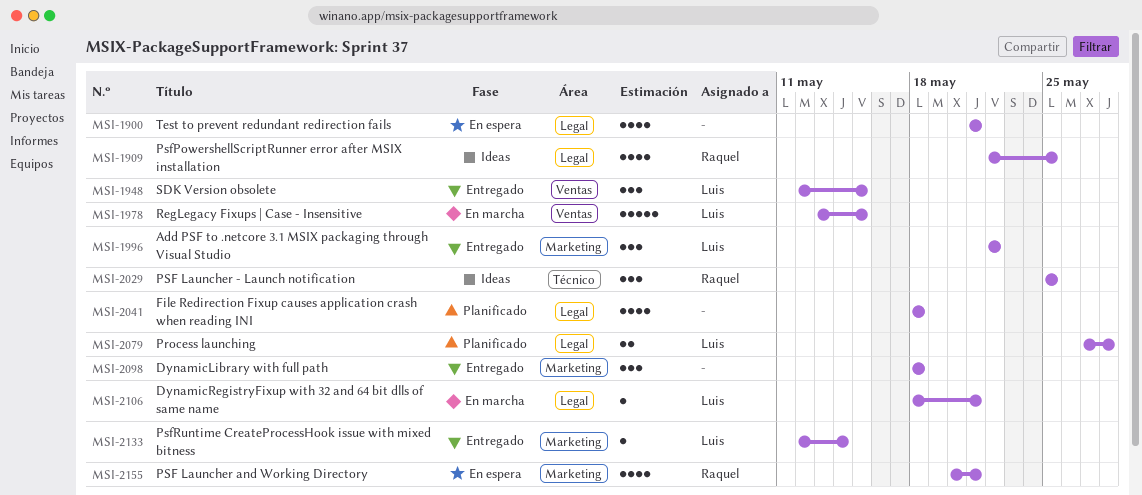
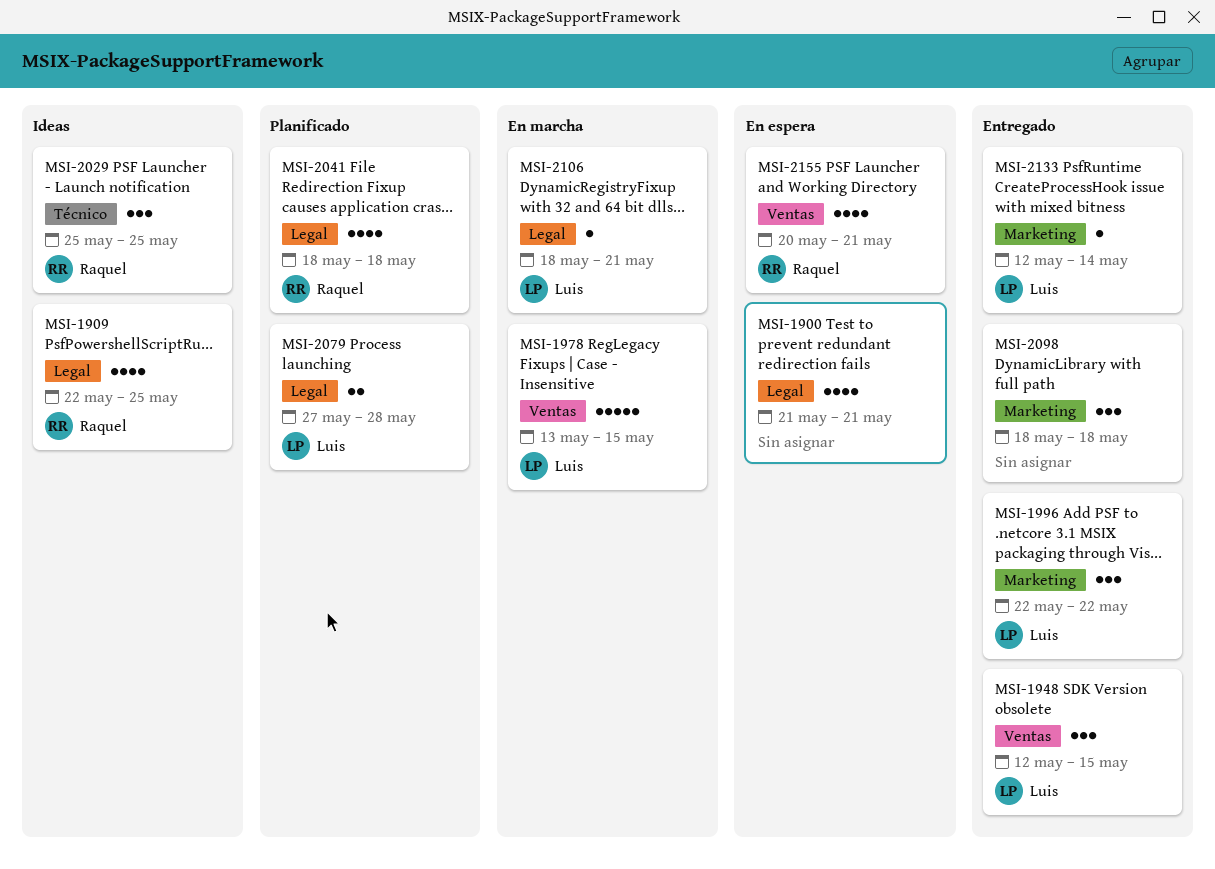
MSI-2041, owner: none -> Raquel
MSI-2155, label: Marketing -> Ventas

